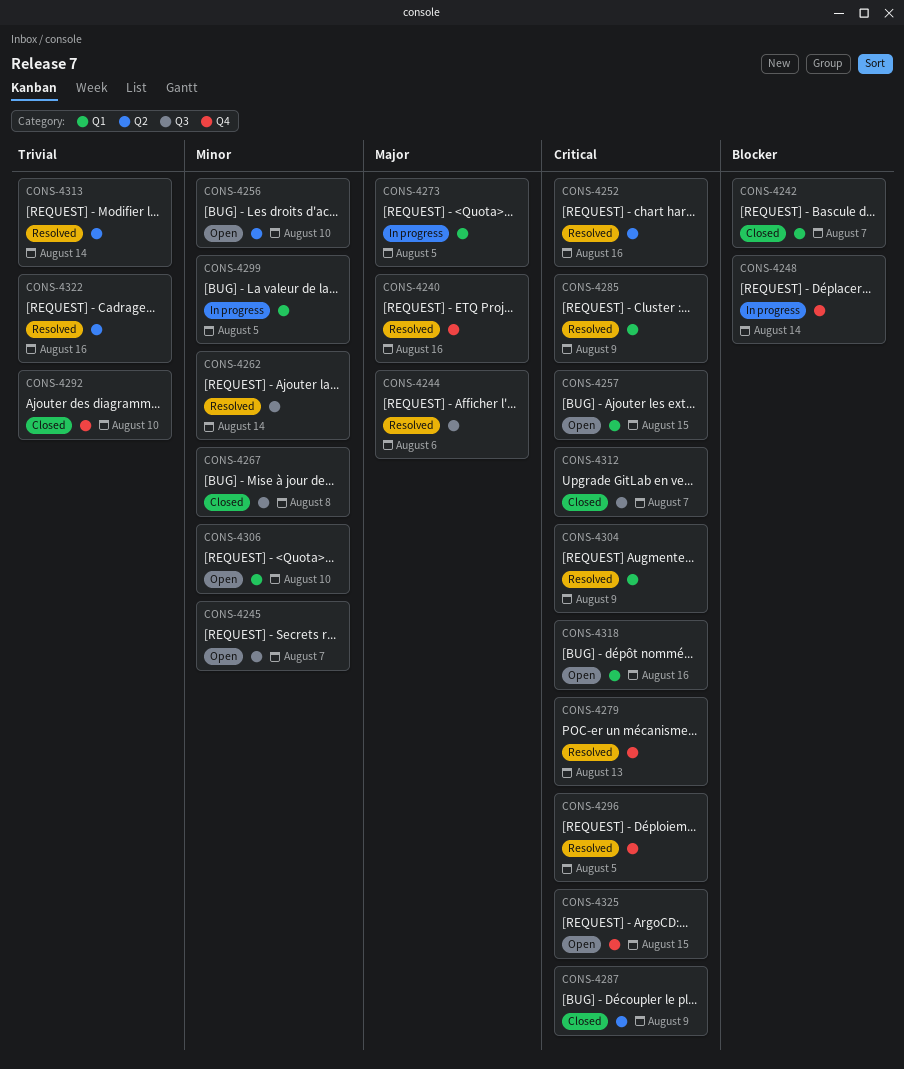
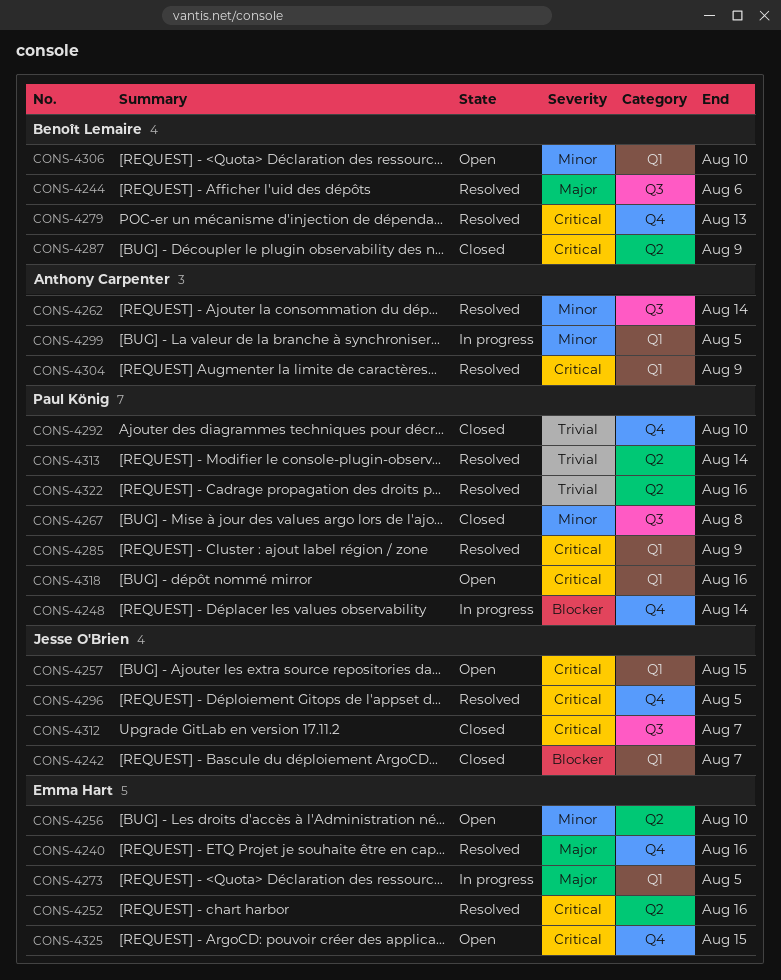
CONS-4245: present -> none

